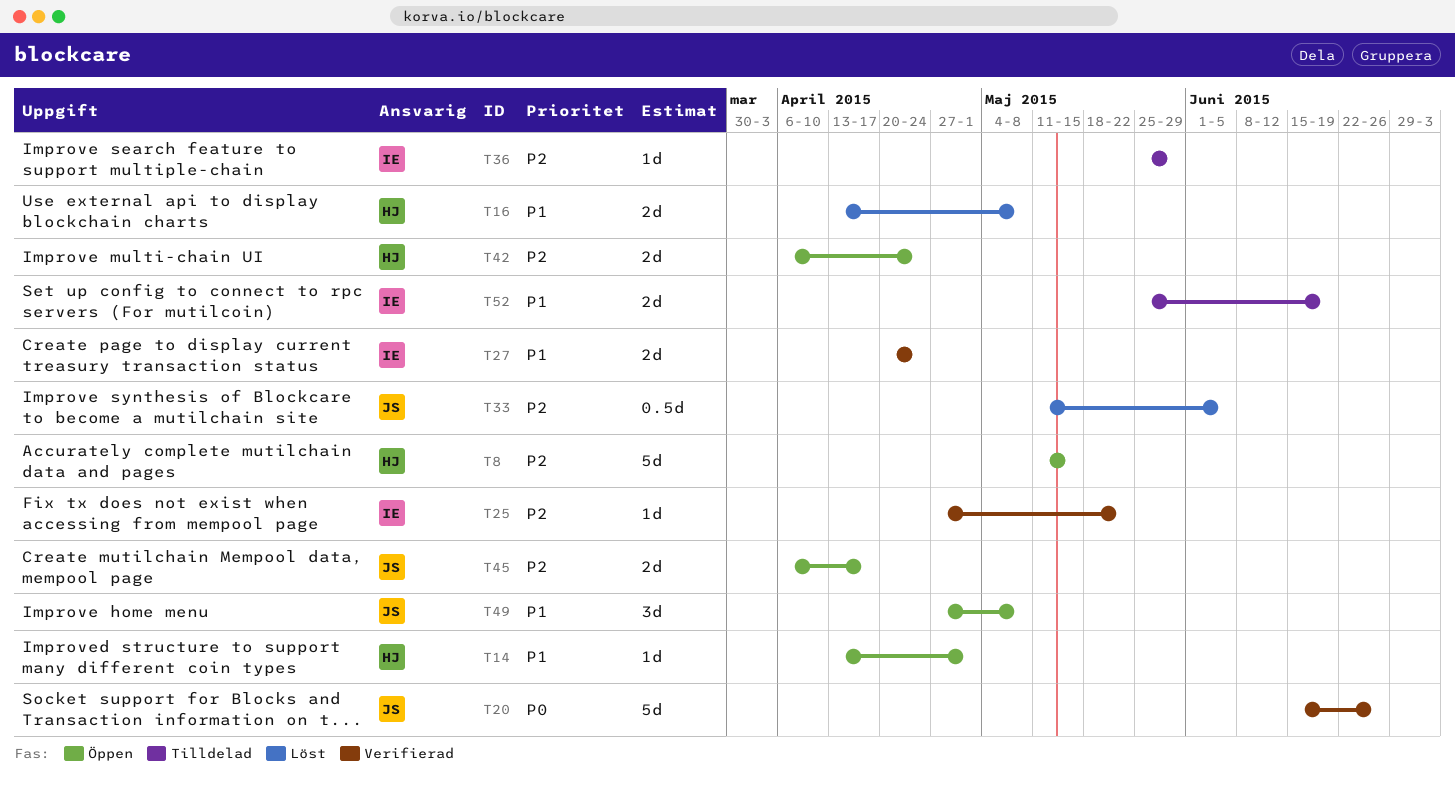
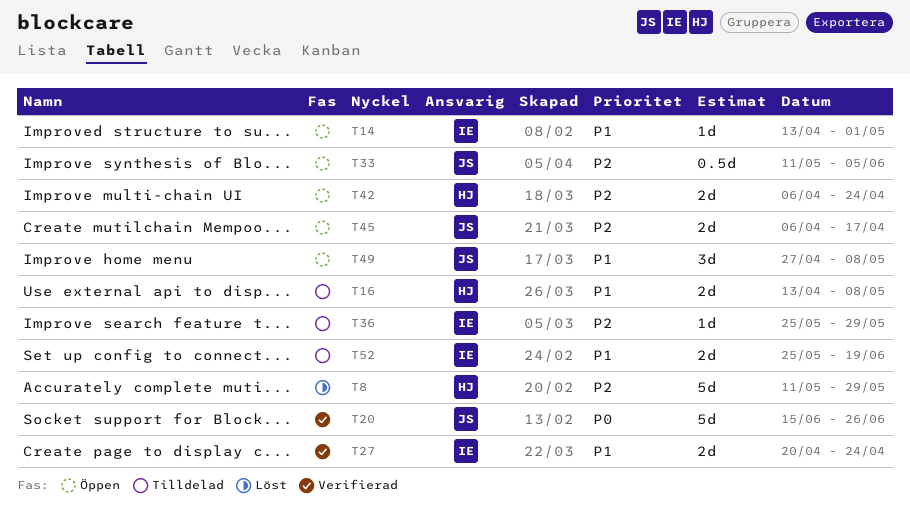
T8, status: Öppen -> Löst
T8, due: May 15 -> May 29
T14, owner: HJ -> IE
T16, status: Löst -> Tilldelad
T25: present -> none
T33, status: Löst -> Öppen

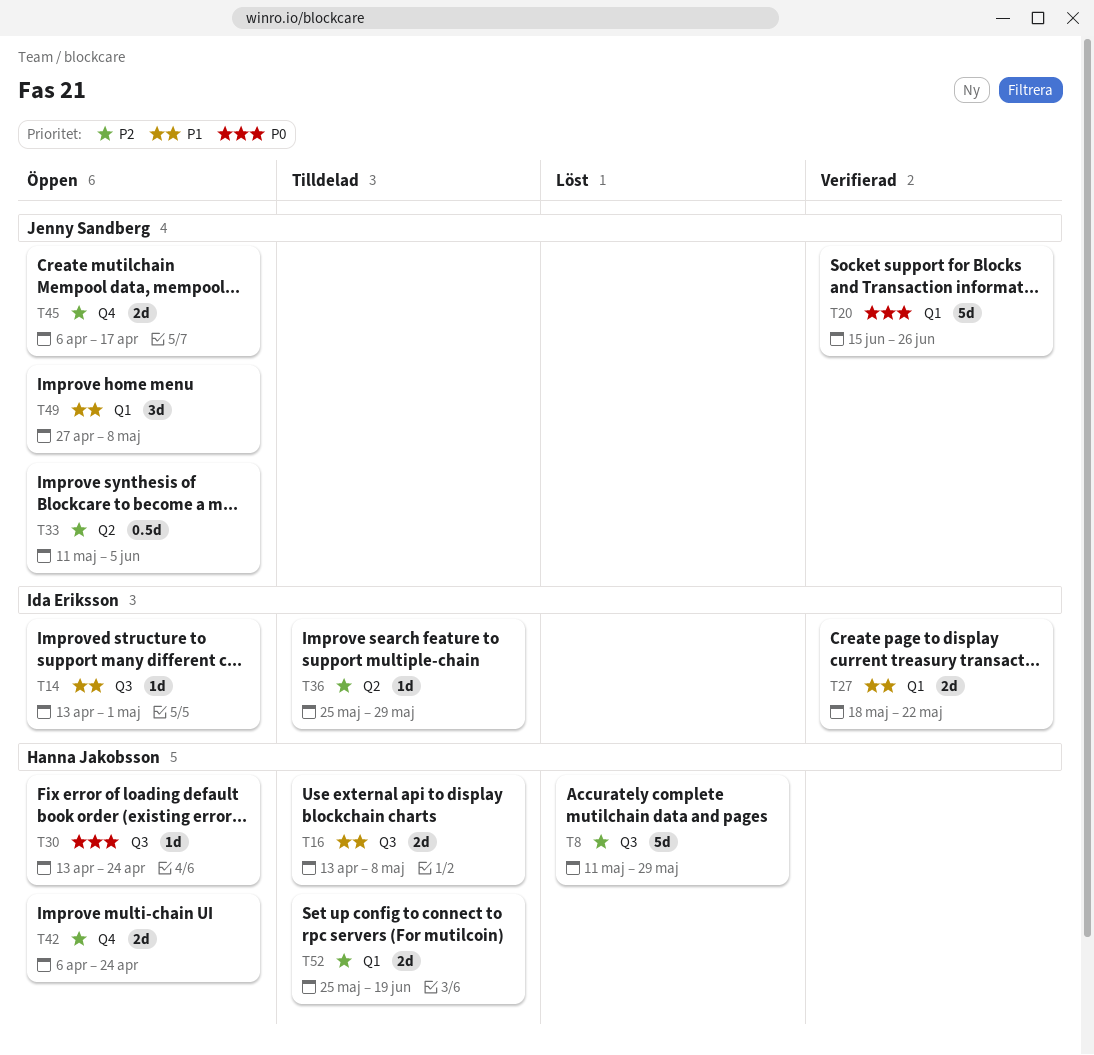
T27, start: Apr 20 -> May 18
T27, due: Apr 24 -> May 22
T30: none -> present
T52, owner: Ida Eriksson -> Hanna Jakobsson
T52, priority: P1 -> P2

